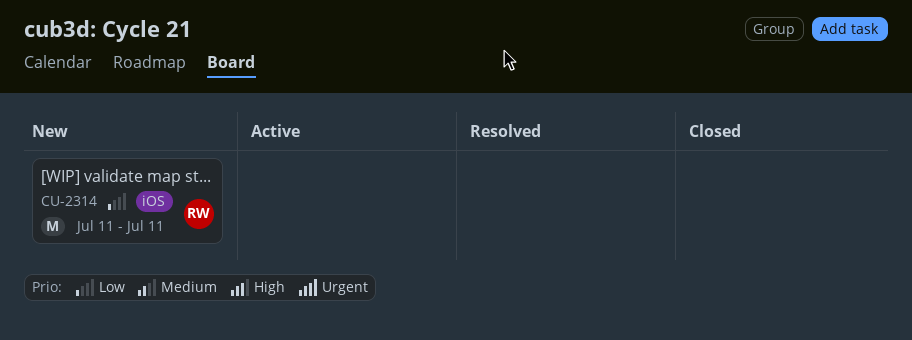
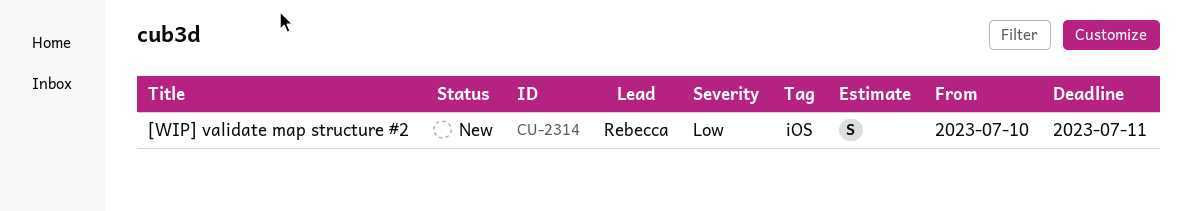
CU-2314, estimate: M -> S
CU-2314, start: Jul 11 -> Jul 10

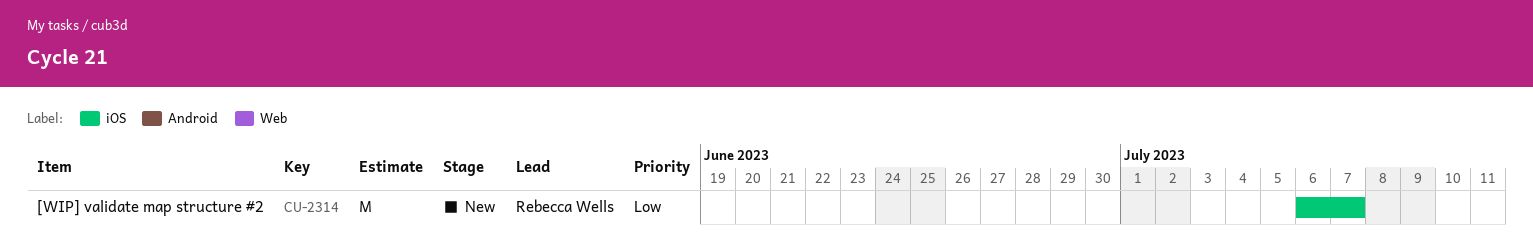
CU-2314, estimate: S -> M
CU-2314, start: Jul 10 -> Jul 6
CU-2314, due: Jul 11 -> Jul 7

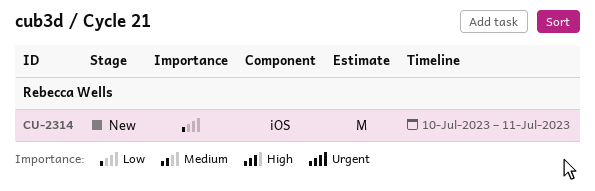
CU-2314, start: Jul 6 -> Jul 10
CU-2314, due: Jul 7 -> Jul 11

